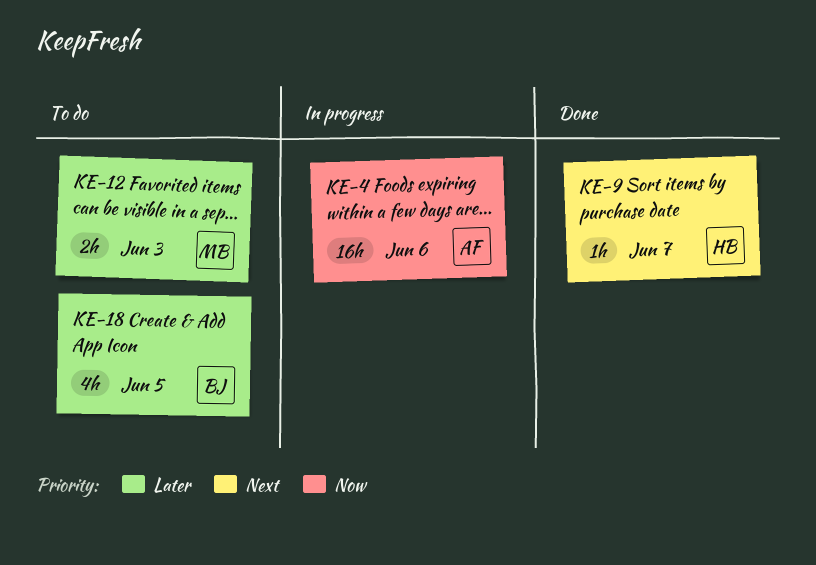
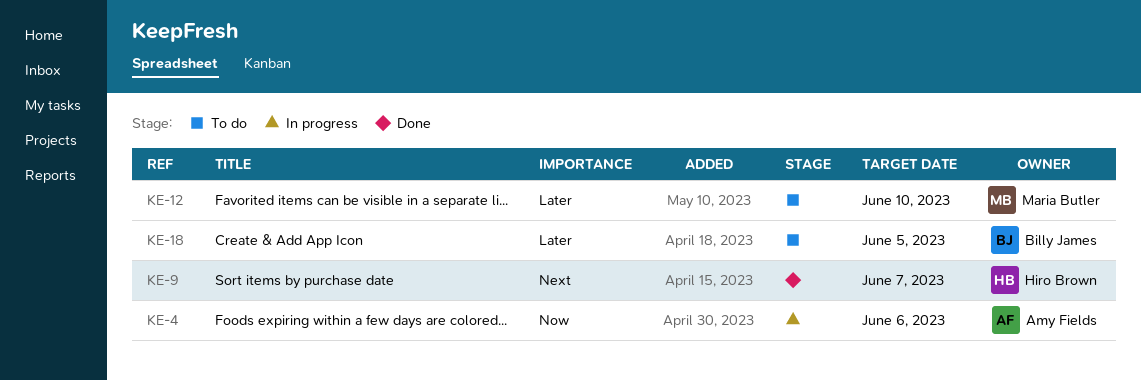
KE-12, due: Jun 3 -> Jun 10

